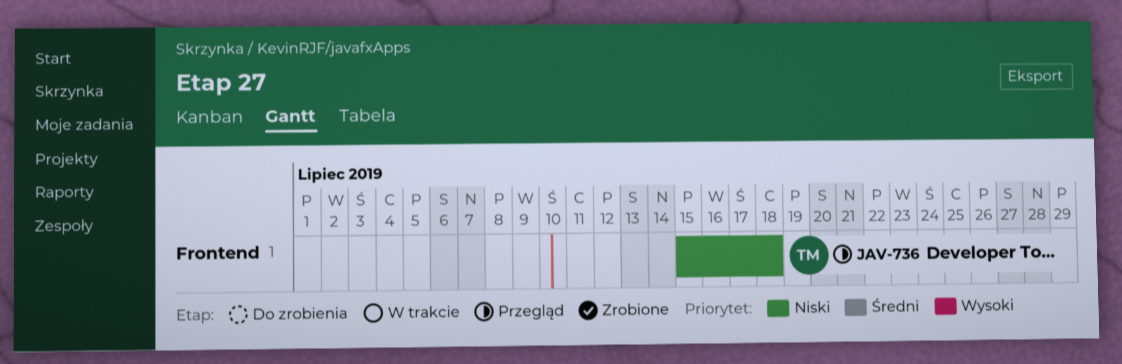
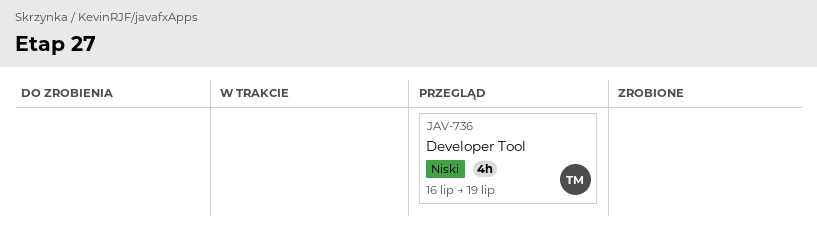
JAV-736, start: Jul 15 -> Jul 16
JAV-736, due: Jul 18 -> Jul 19

